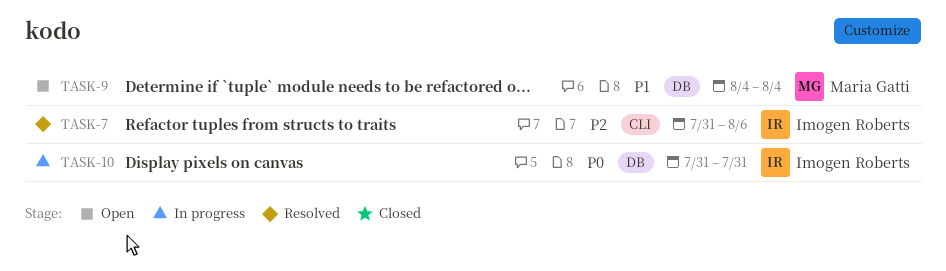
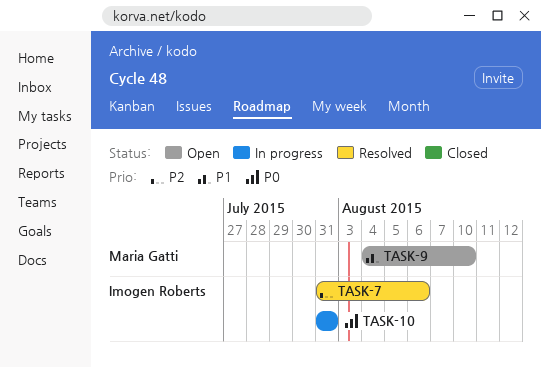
TASK-9, due: Aug 4 -> Aug 10

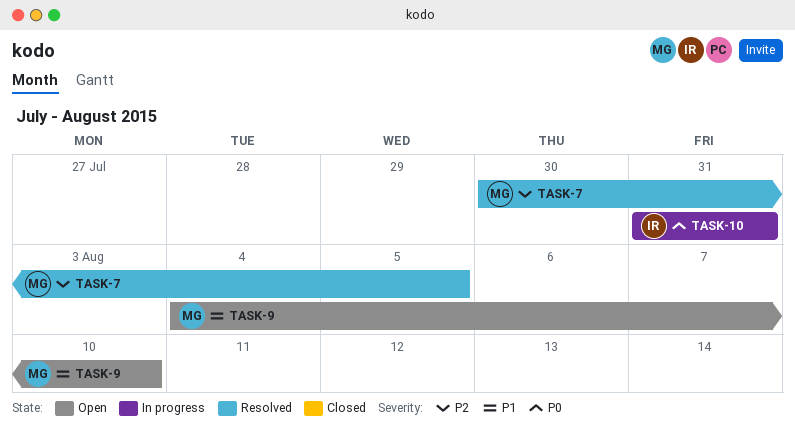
TASK-7, owner: Imogen Roberts -> Maria Gatti
TASK-7, start: Jul 31 -> Jul 30
TASK-7, due: Aug 6 -> Aug 5

